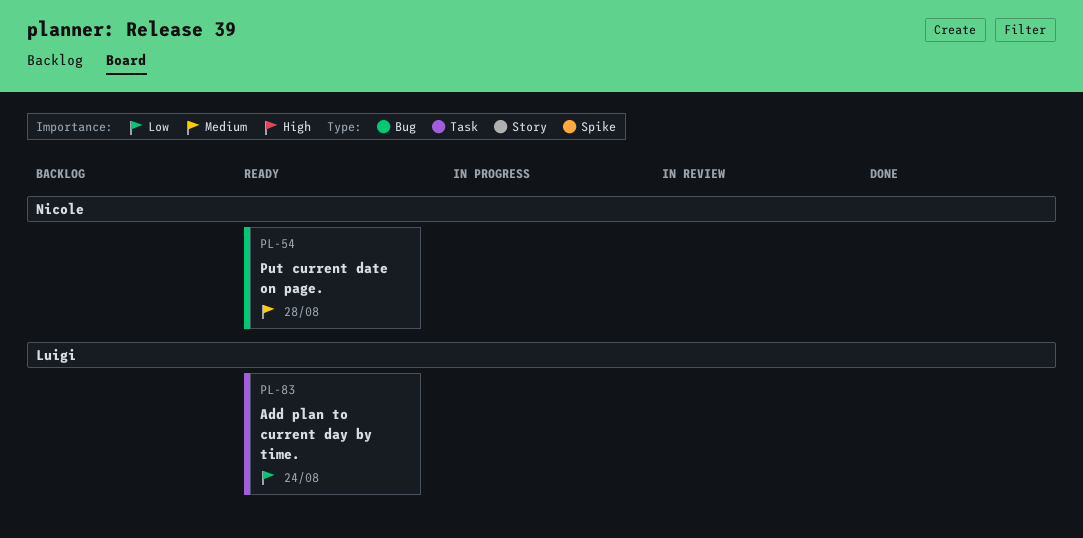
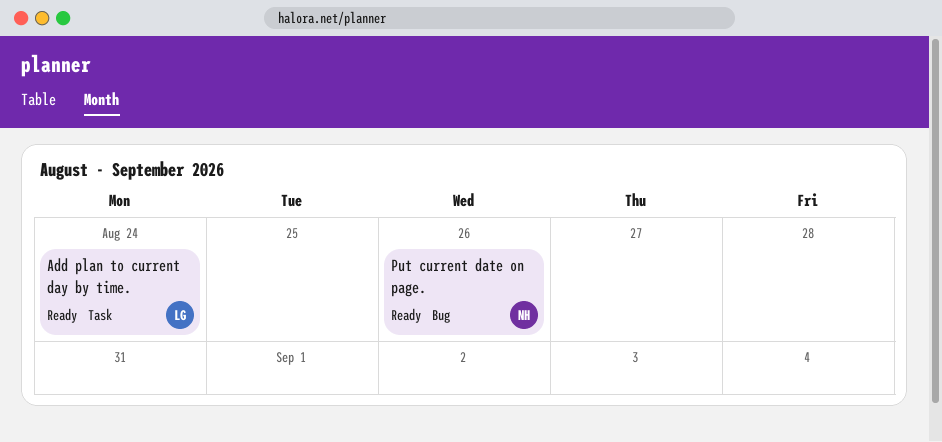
Put current date on page., due: Aug 28 -> Aug 26

